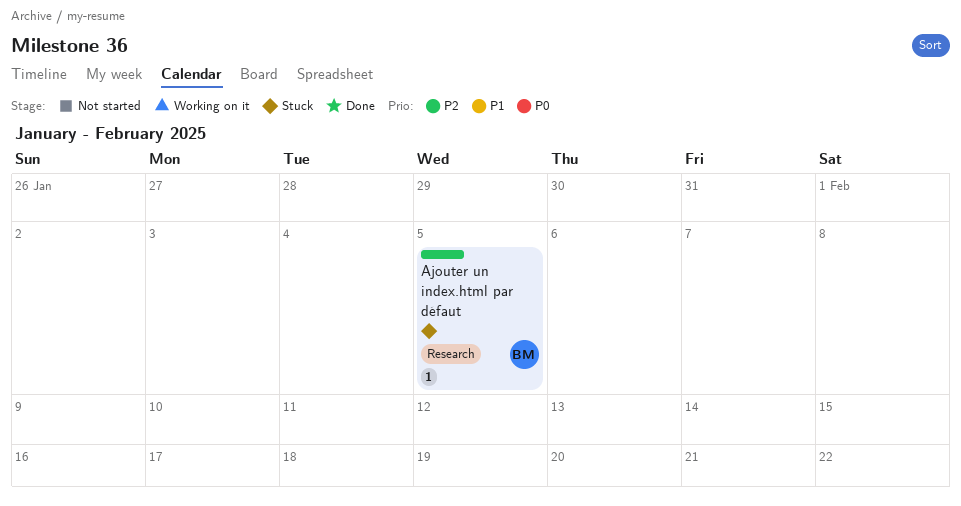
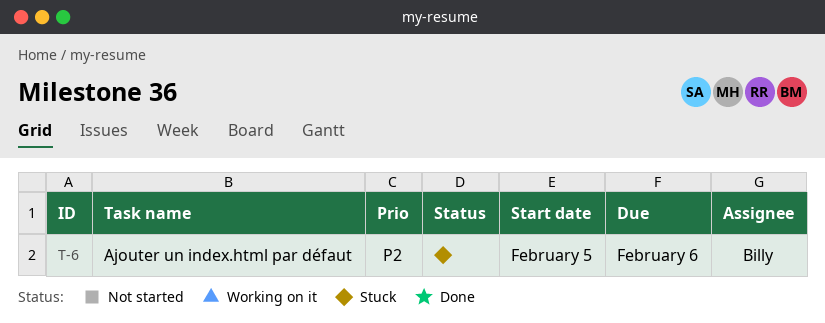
Ajouter un index.html par défaut, due: Feb 5 -> Feb 6

